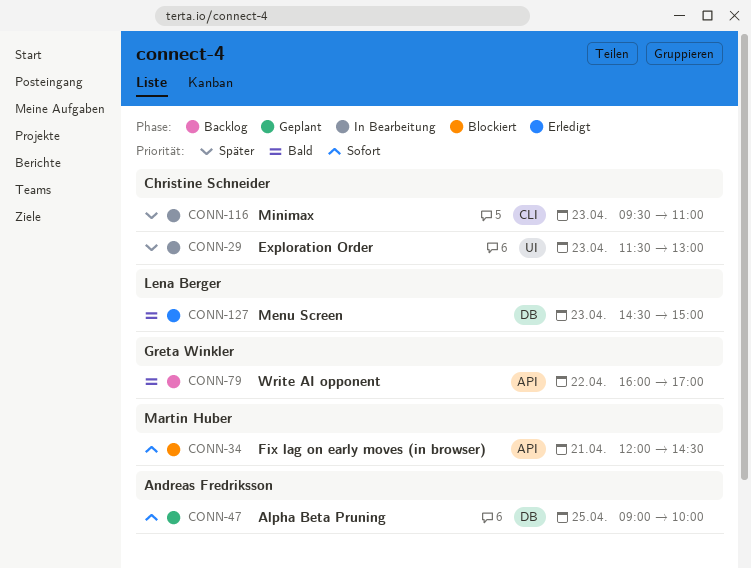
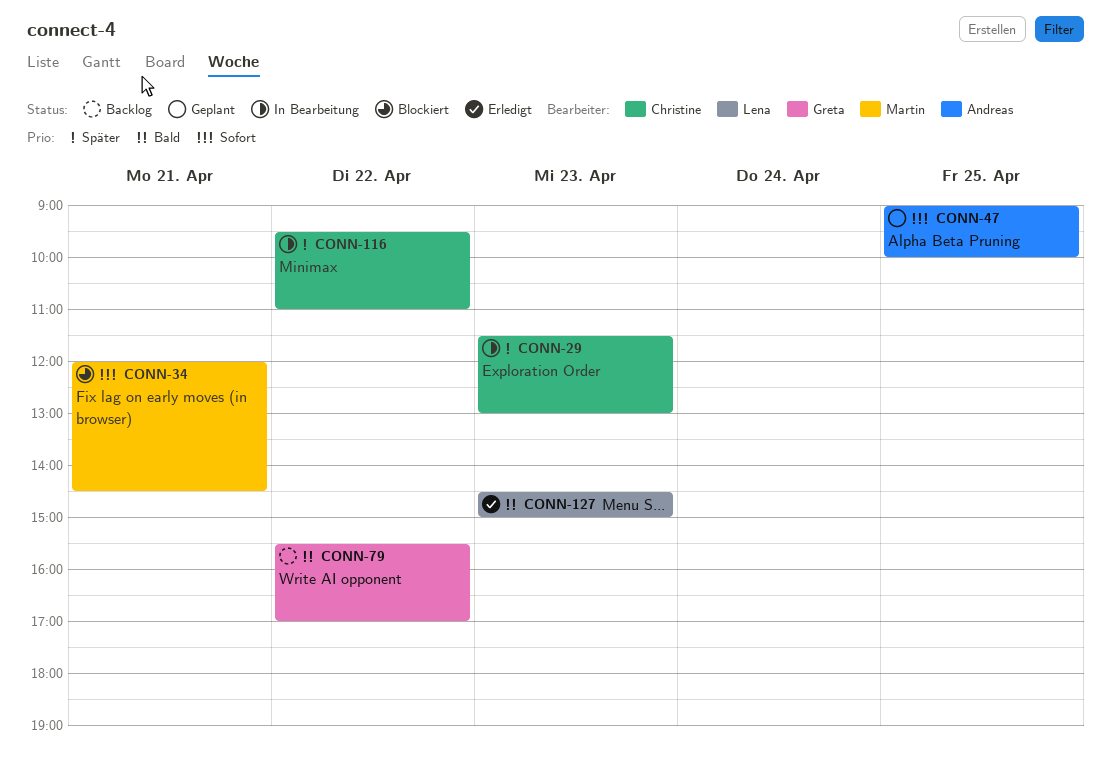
CONN-79, begins: 16:00 -> 15:30
CONN-116, day: Apr 23 -> Apr 22

